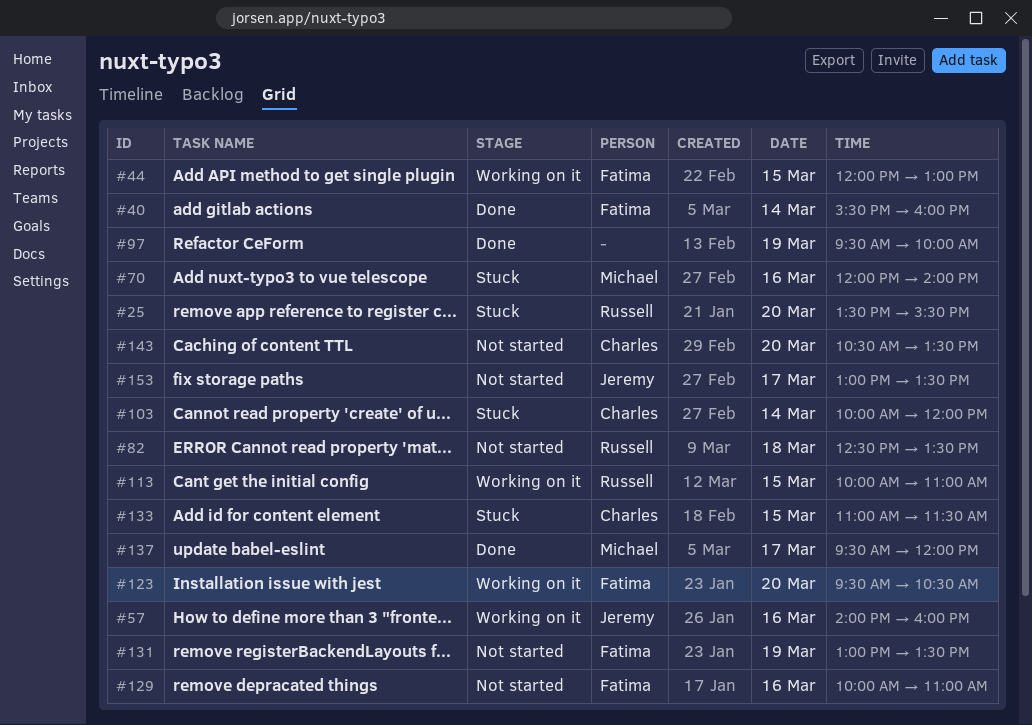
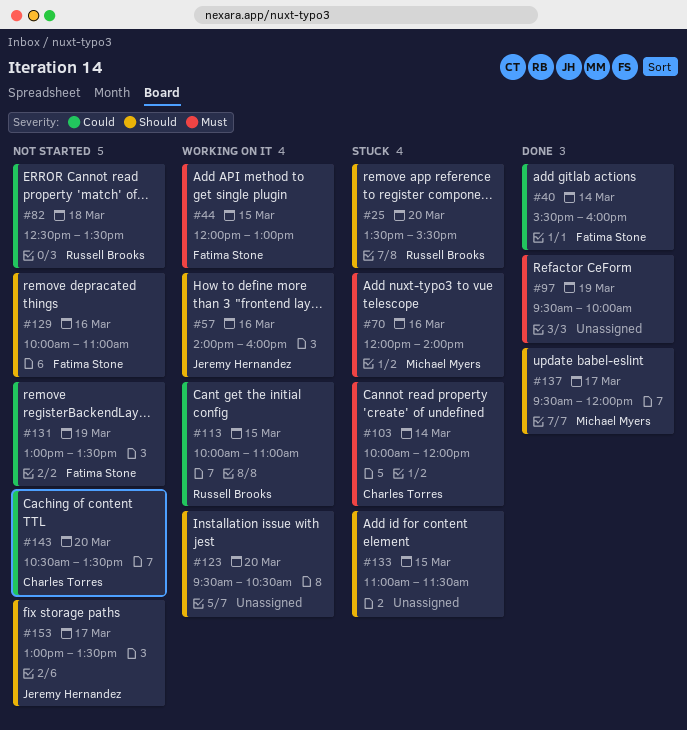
#123, owner: Fatima Stone -> none
#133, owner: Charles Torres -> none

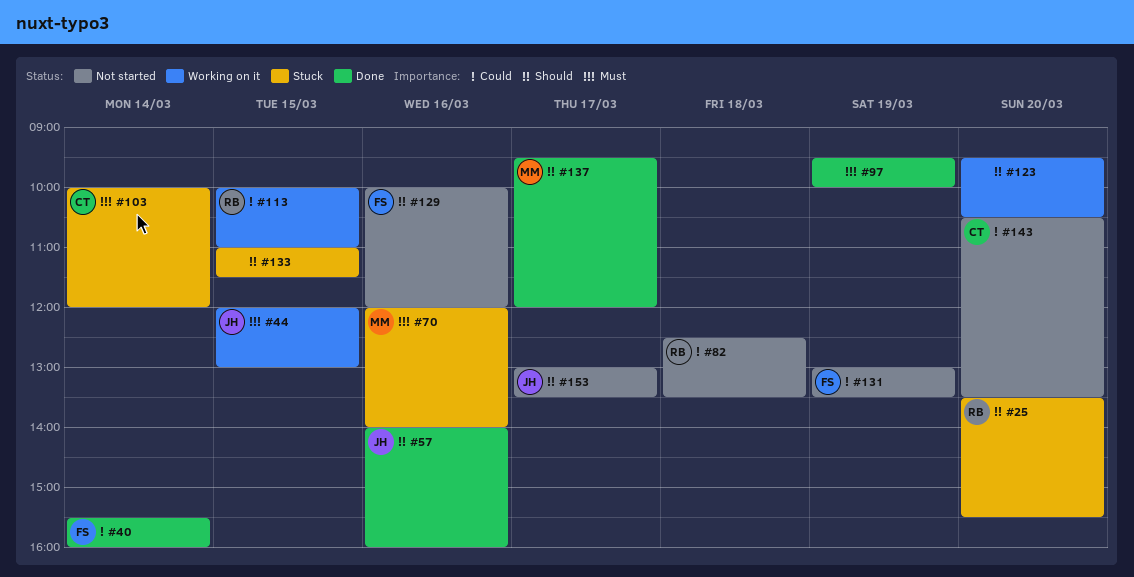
#44, owner: Fatima Stone -> Jeremy Hernandez
#57, status: Working on it -> Done
#129, ends: 11:00 -> 12:00

